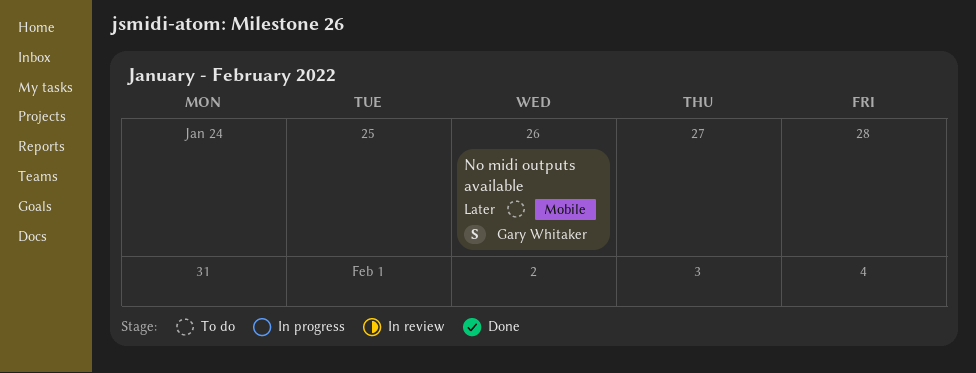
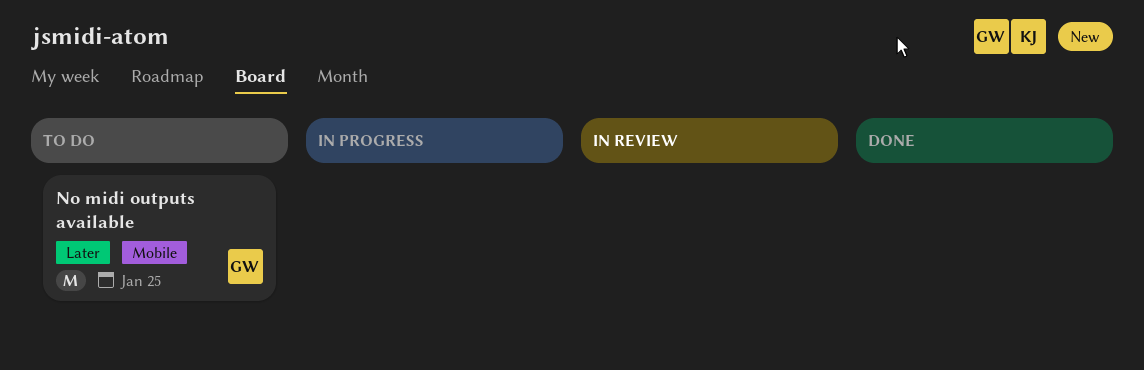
No midi outputs available, estimate: S -> M
No midi outputs available, due: Jan 26 -> Jan 25

